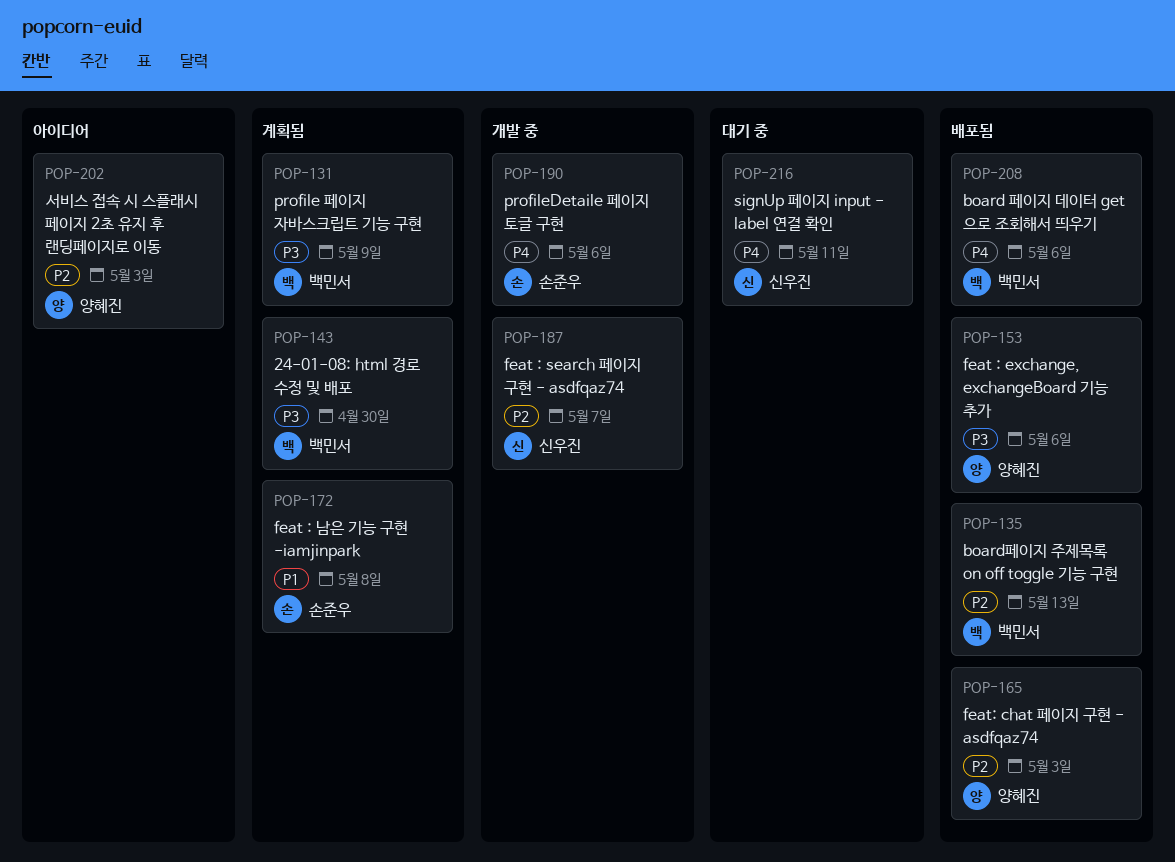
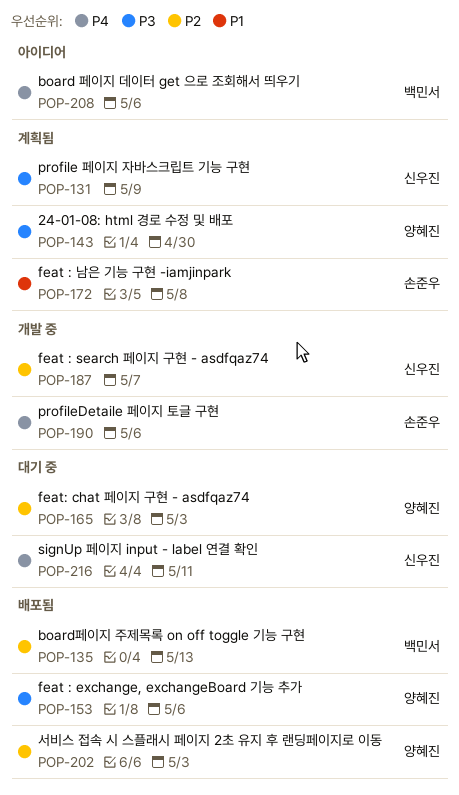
POP-131, owner: 백민서 -> 신우진
POP-143, owner: 백민서 -> 양혜진
POP-165, status: 배포됨 -> 대기 중
POP-202, status: 아이디어 -> 배포됨
POP-208, status: 배포됨 -> 아이디어

